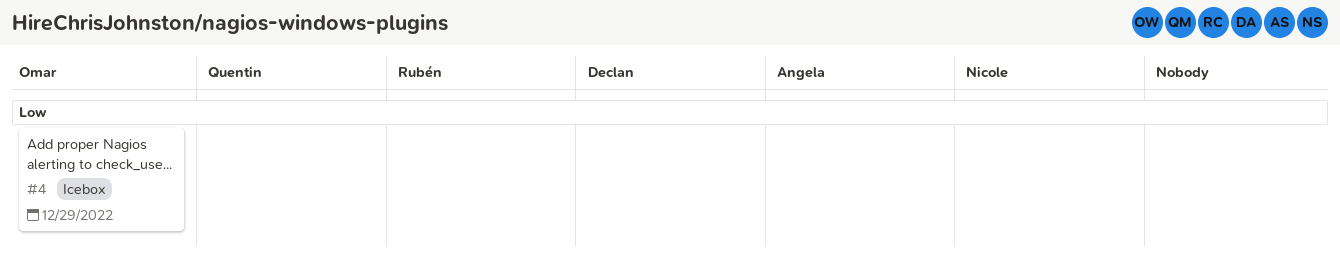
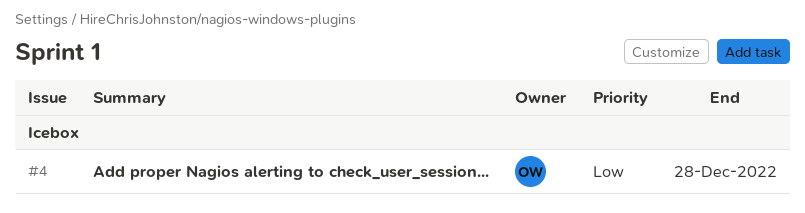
#4, due: Dec 29 -> Dec 28

